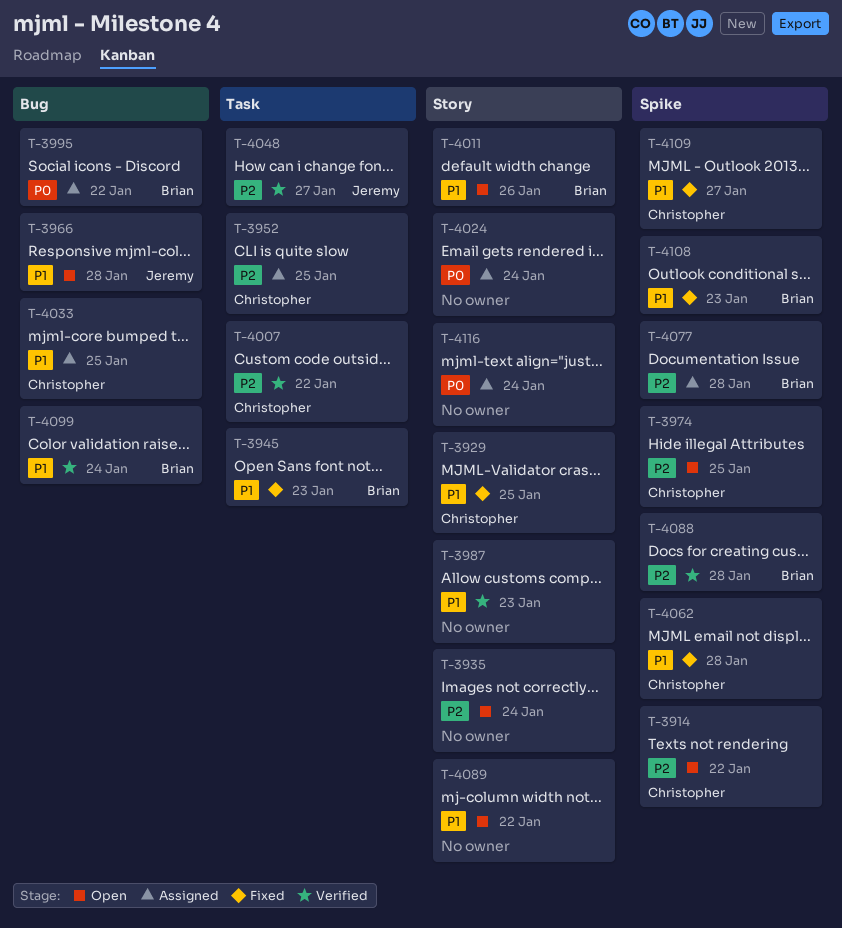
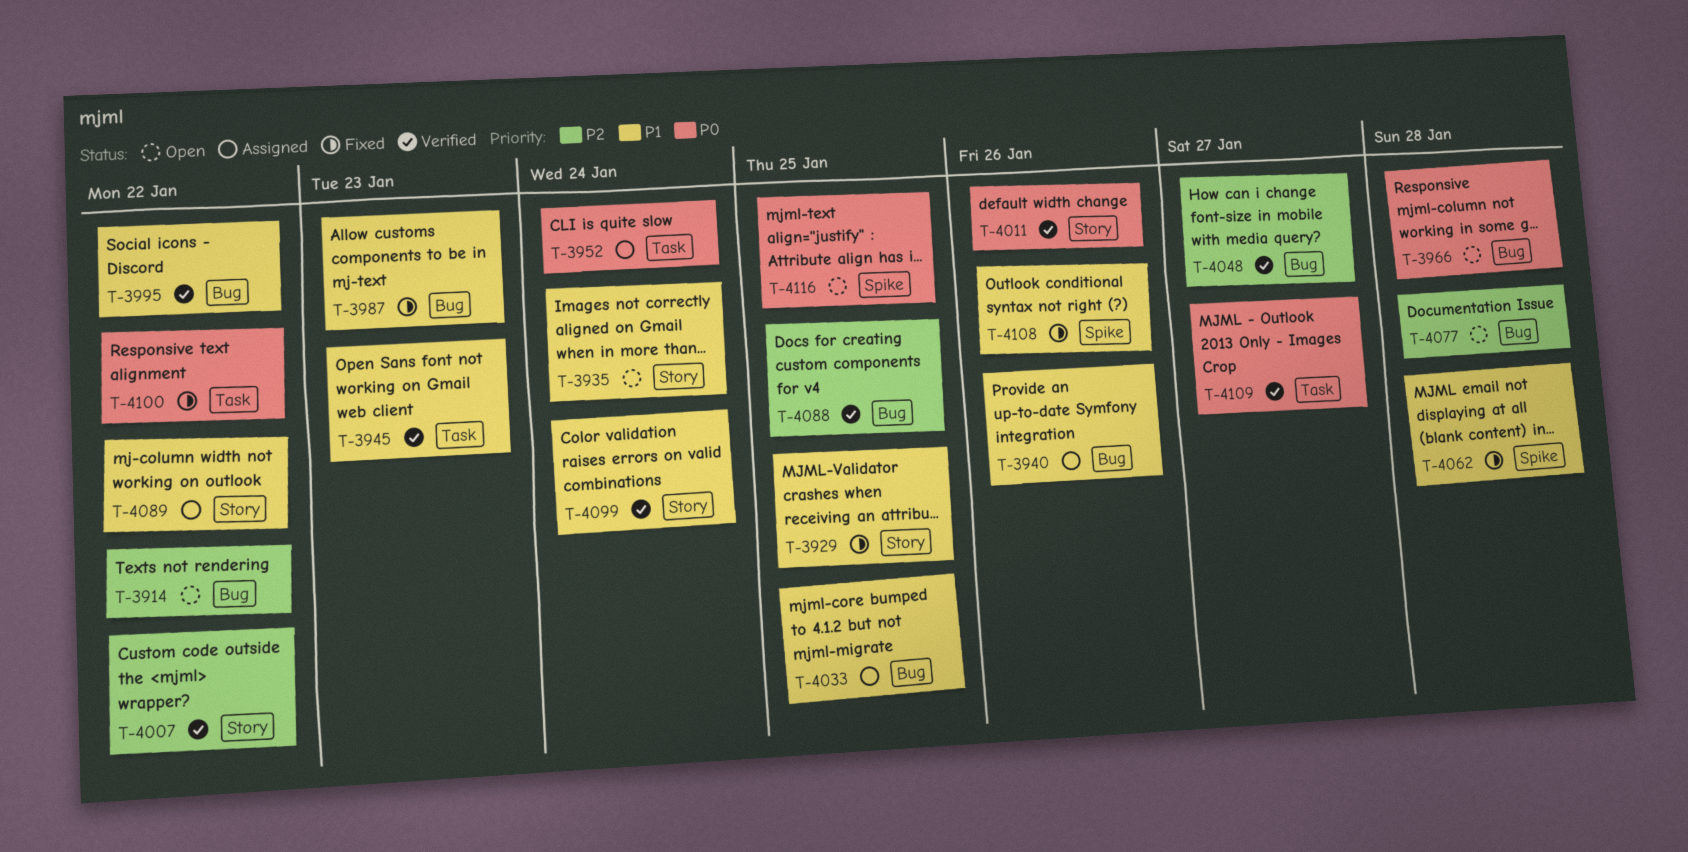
T-3914, label: Spike -> Bug
T-3935, priority: P2 -> P1
T-3940: none -> present
T-3945, status: Fixed -> Verified
T-3952, priority: P2 -> P0
T-3952, due: Jan 25 -> Jan 24
T-3966, priority: P1 -> P0
T-3974: present -> none
T-3987, status: Verified -> Fixed
T-3987, label: Story -> Bug
T-3995, status: Assigned -> Verified
T-3995, priority: P0 -> P1
T-4007, label: Task -> Story
T-4011, status: Open -> Verified
T-4011, priority: P1 -> P0
T-4024: present -> none
T-4048, label: Task -> Bug
T-4077, status: Assigned -> Open
T-4077, label: Spike -> Bug
T-4088, label: Spike -> Bug
T-4088, due: Jan 28 -> Jan 25
T-4089, status: Open -> Assigned
T-4099, label: Bug -> Story
T-4100: none -> present
T-4108, due: Jan 23 -> Jan 26
T-4109, status: Fixed -> Verified
T-4109, priority: P1 -> P0
T-4109, label: Spike -> Task
T-4116, status: Assigned -> Open
T-4116, label: Story -> Spike
T-4116, due: Jan 24 -> Jan 25

